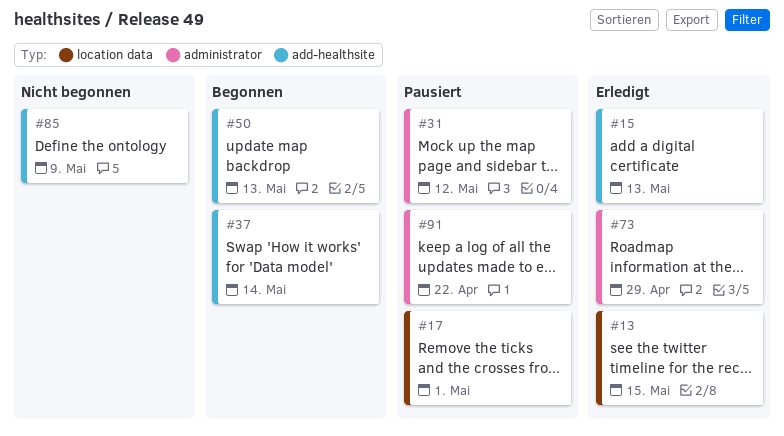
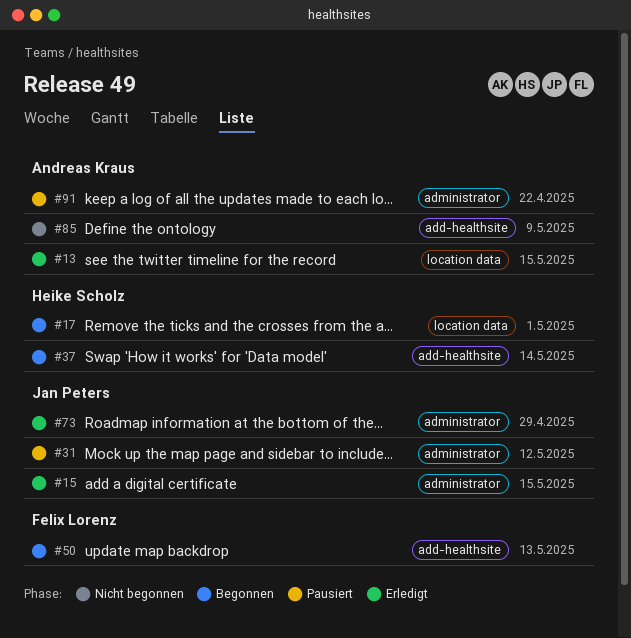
#15, label: add-healthsite -> administrator
#15, due: May 13 -> May 15
#17, status: Pausiert -> Begonnen

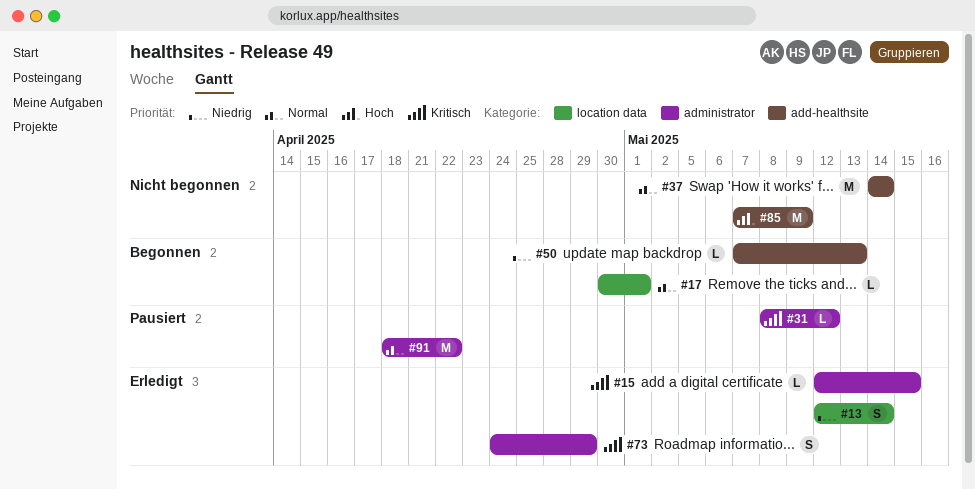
#13, due: May 15 -> May 14
#37, status: Begonnen -> Nicht begonnen

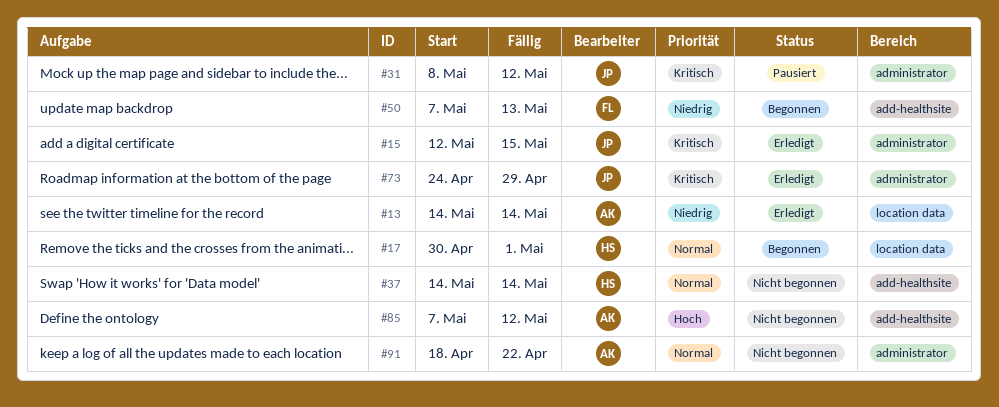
#13, start: May 12 -> May 14
#85, due: May 9 -> May 12
#91, status: Pausiert -> Nicht begonnen

